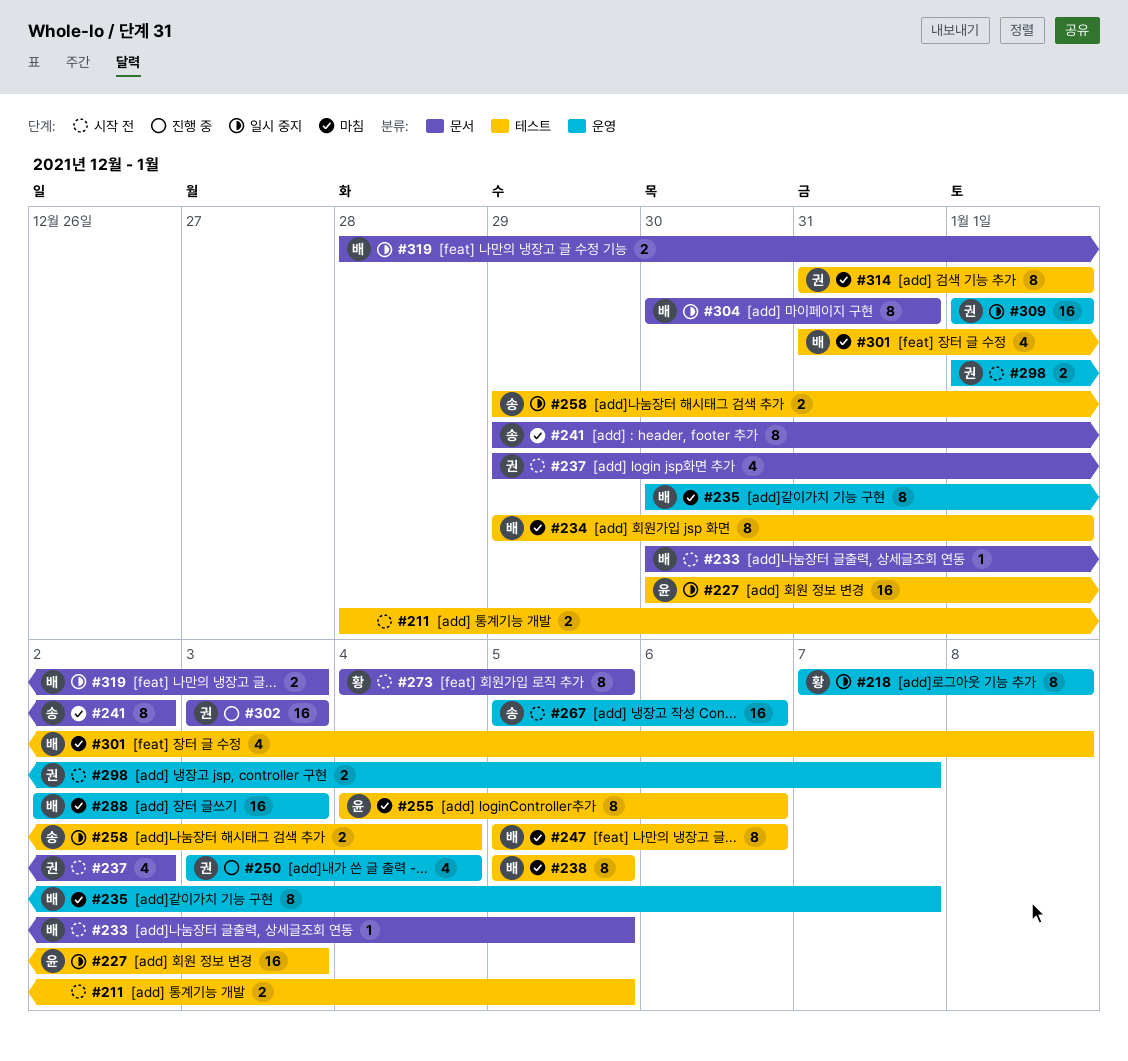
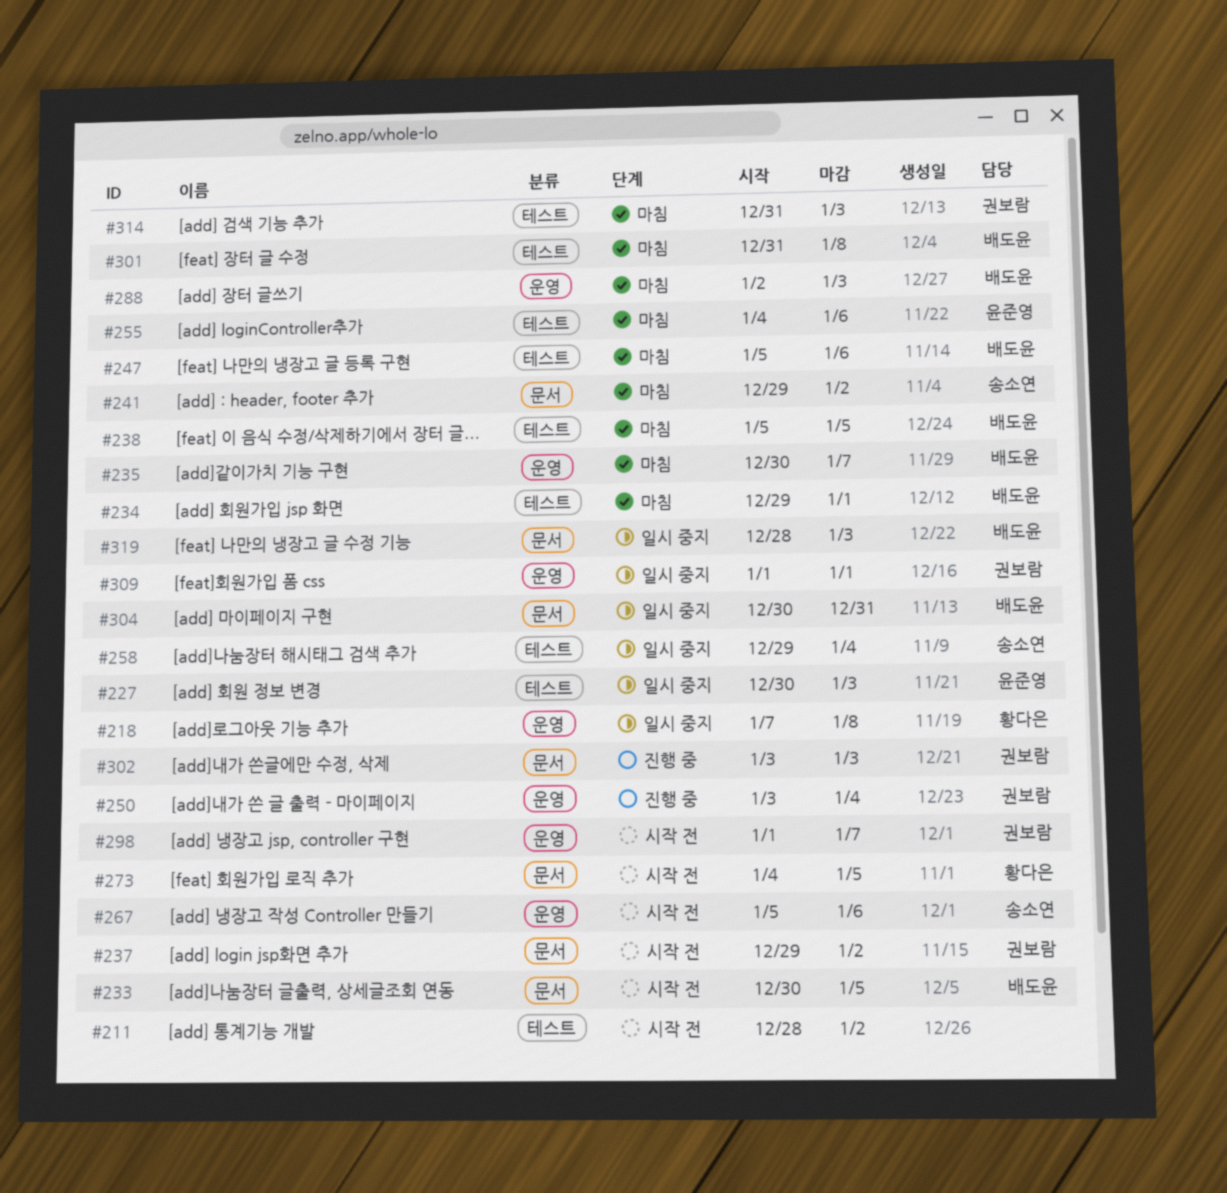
#211, due: Jan 5 -> Jan 2
#314, due: Jan 1 -> Jan 3

